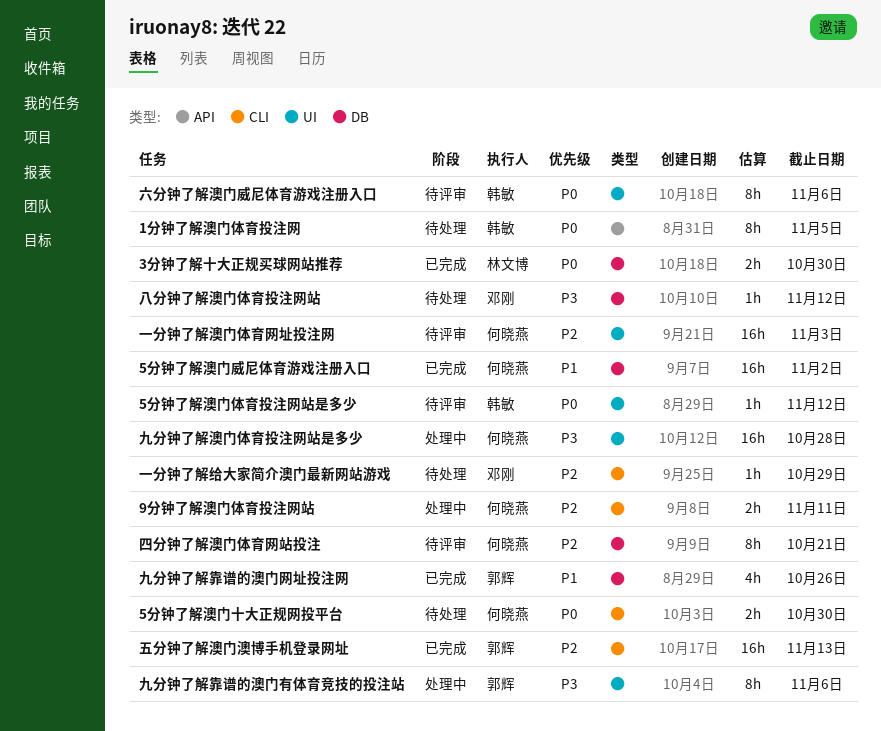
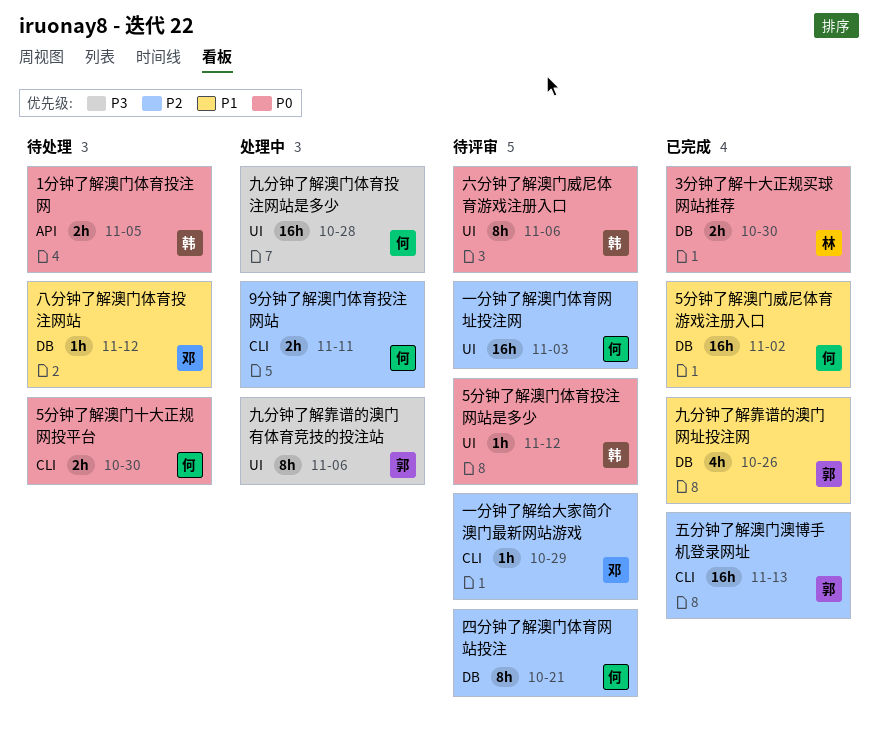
1分钟了解澳门体育投注网, estimate: 8h -> 2h
一分钟了解给大家简介澳门最新网站游戏, status: 待处理 -> 待评审
八分钟了解澳门体育投注网站, priority: P3 -> P1

